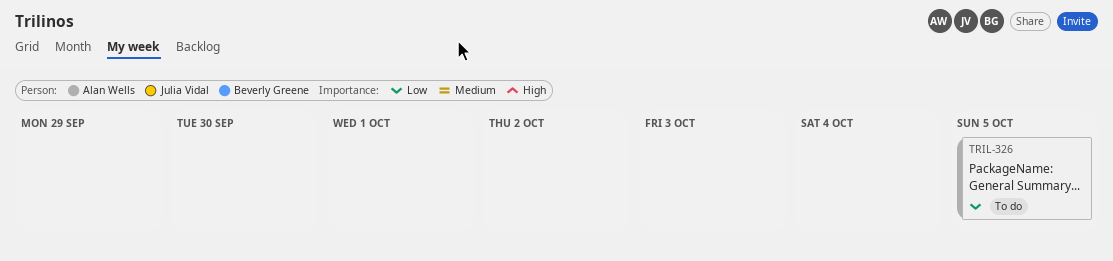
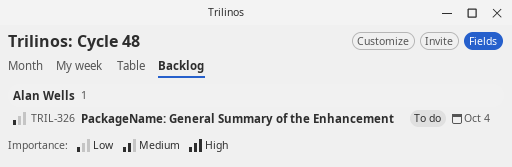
TRIL-326, due: Oct 5 -> Oct 4

